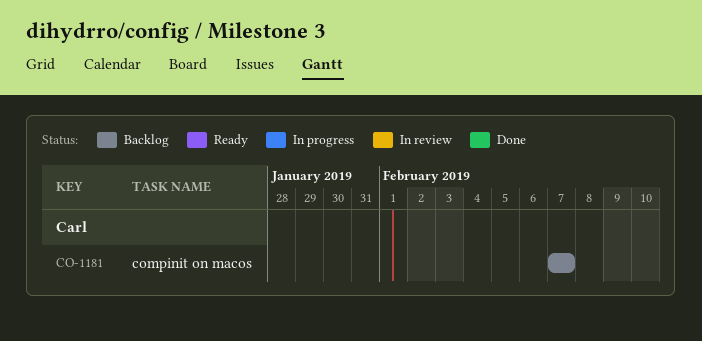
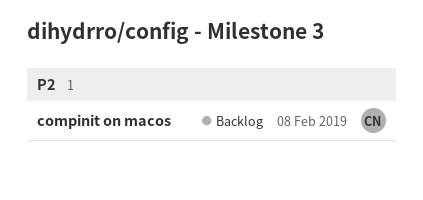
compinit on macos, due: Feb 7 -> Feb 8

